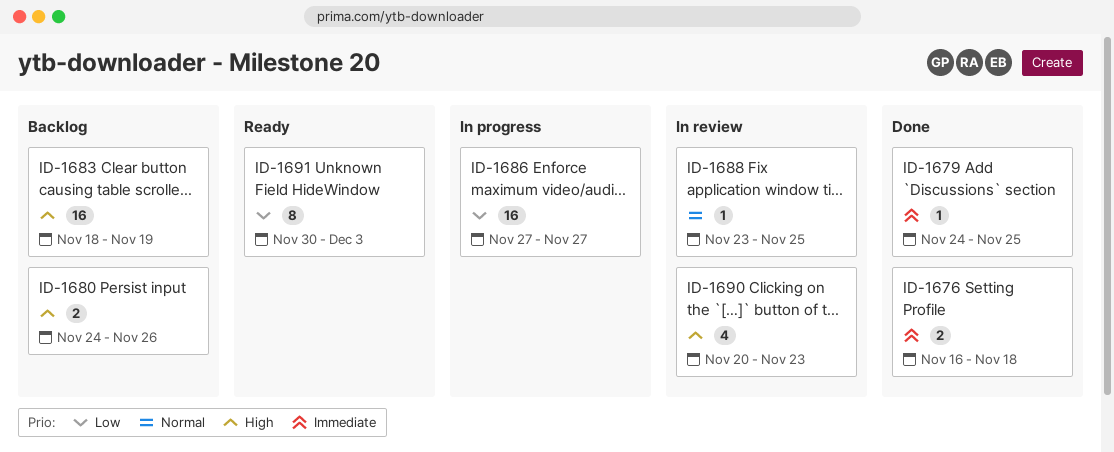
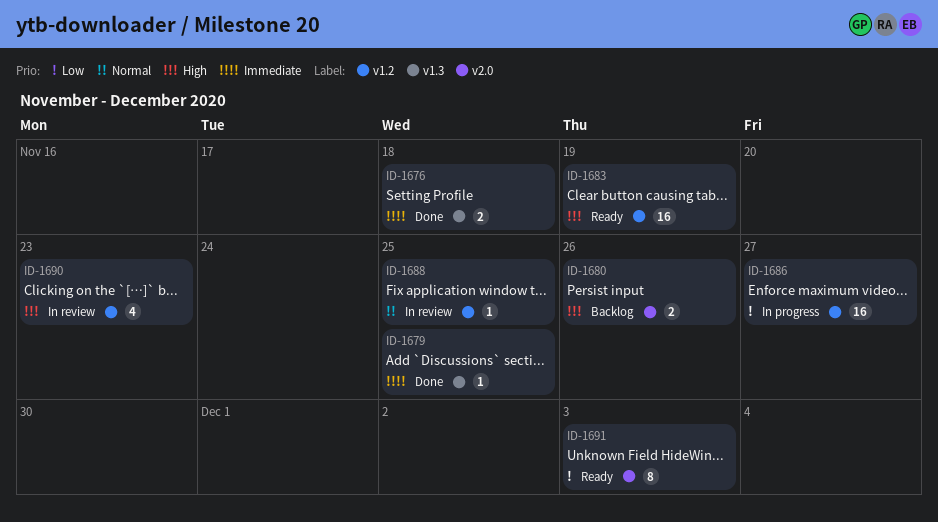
ID-1683, status: Backlog -> Ready

